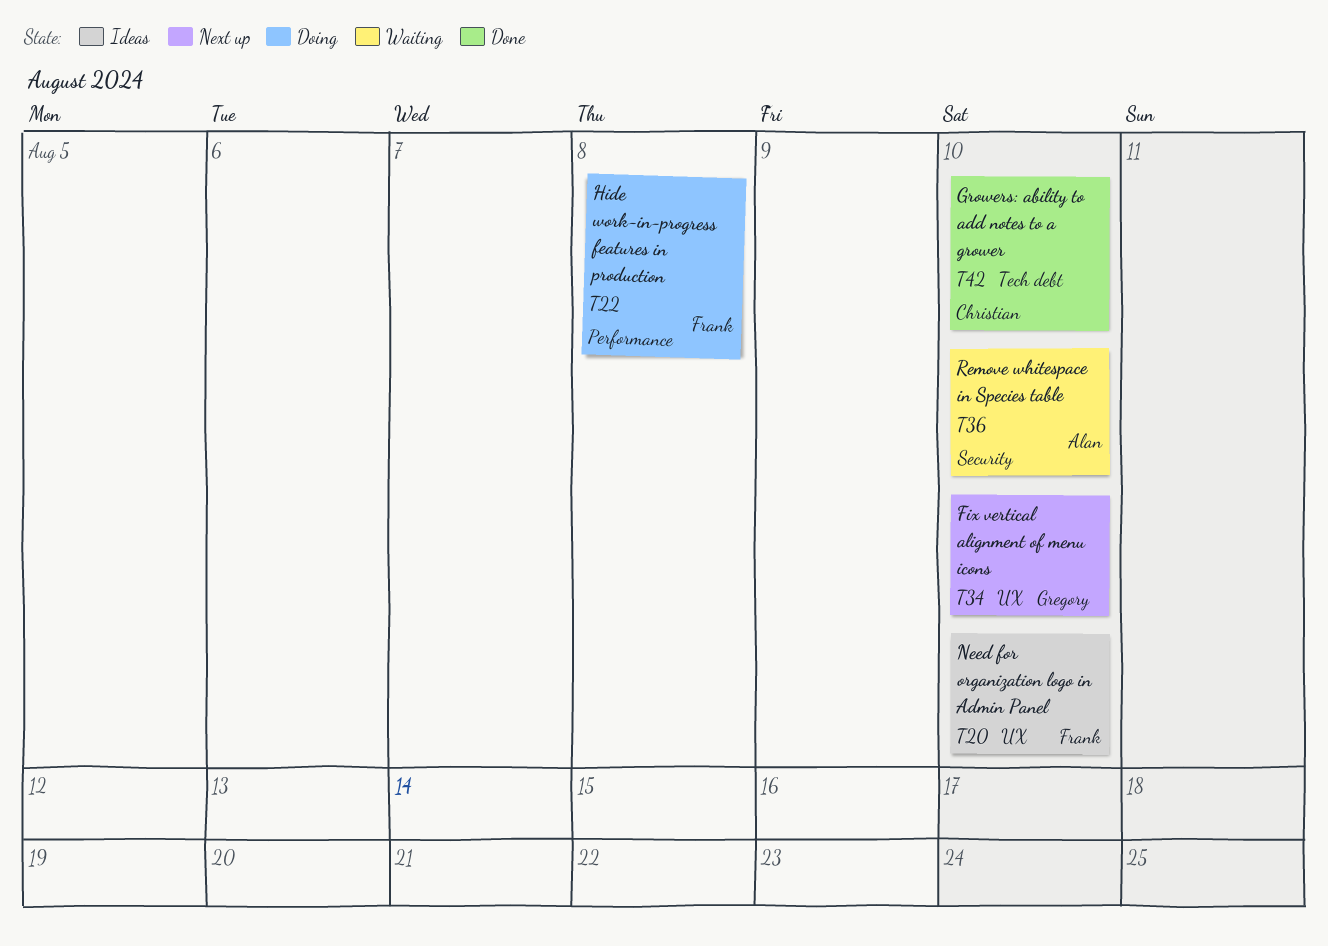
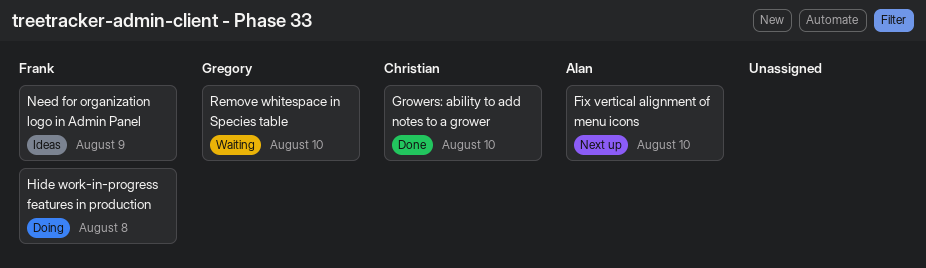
Fix vertical alignment of menu icons, owner: Gregory -> Alan
Need for organization logo in Admin Panel, due: Aug 10 -> Aug 9
Remove whitespace in Species table, owner: Alan -> Gregory

